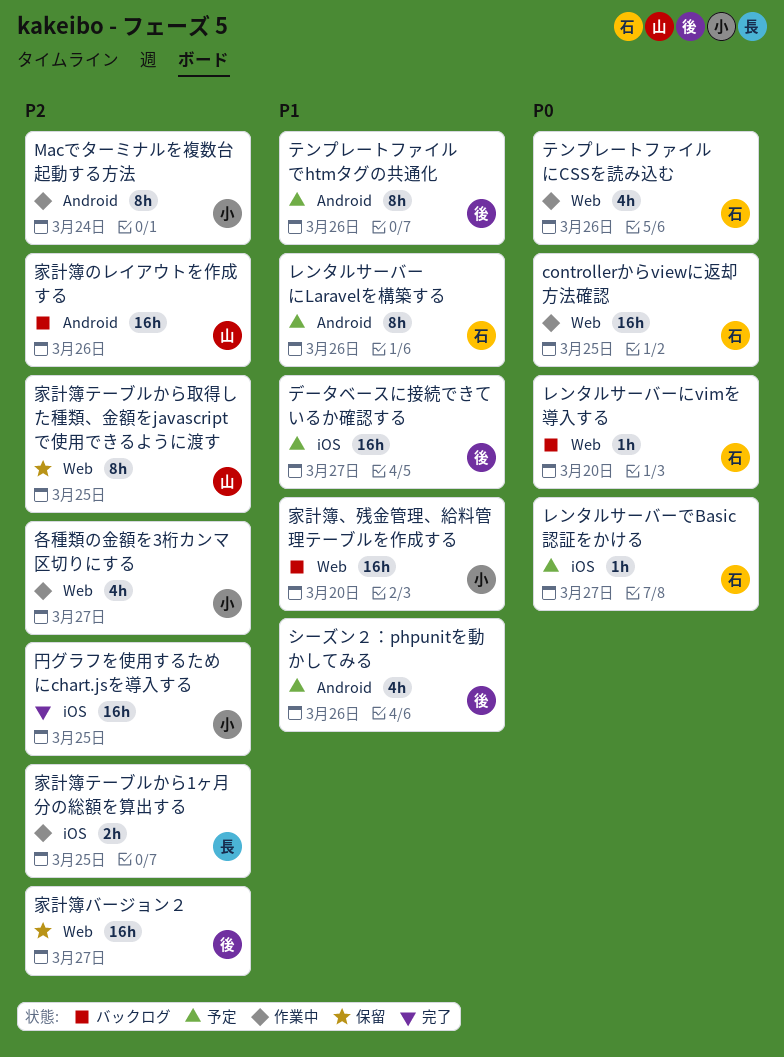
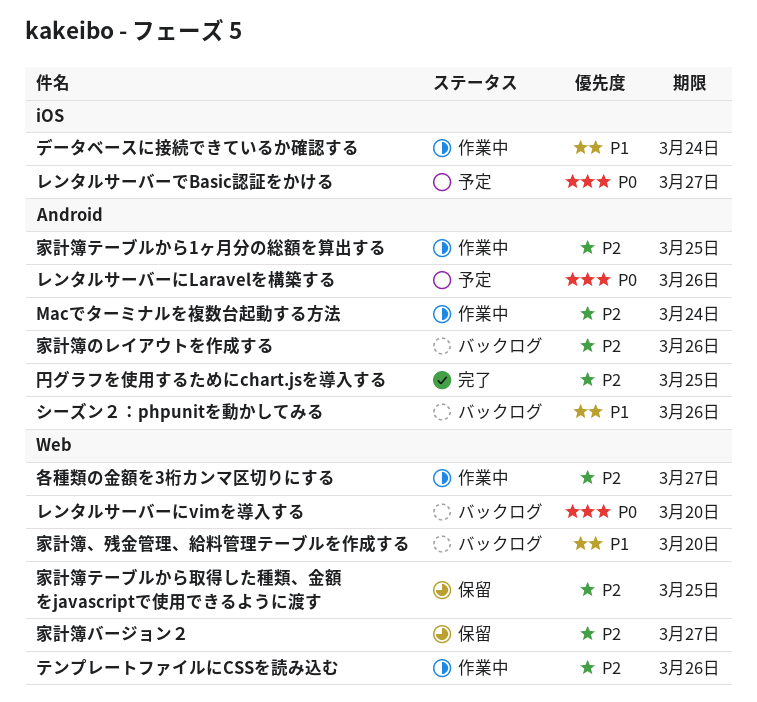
controllerからviewに返却方法確認: present -> none
シーズン２：phpunitを動かしてみる, status: 予定 -> バックログ
テンプレートファイルでhtmタグの共通化: present -> none
テンプレートファイルにCSSを読み込む, priority: P0 -> P2
データベースに接続できているか確認する, status: 予定 -> 作業中
データベースに接続できているか確認する, due: Mar 27 -> Mar 24
レンタルサーバーにLaravelを構築する, priority: P1 -> P0
円グラフを使用するためにchart.jsを導入する, label: iOS -> Android
家計簿テーブルから1ヶ月分の総額を算出する, label: iOS -> Android

